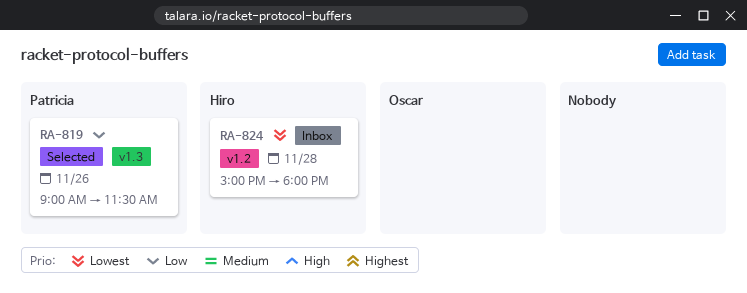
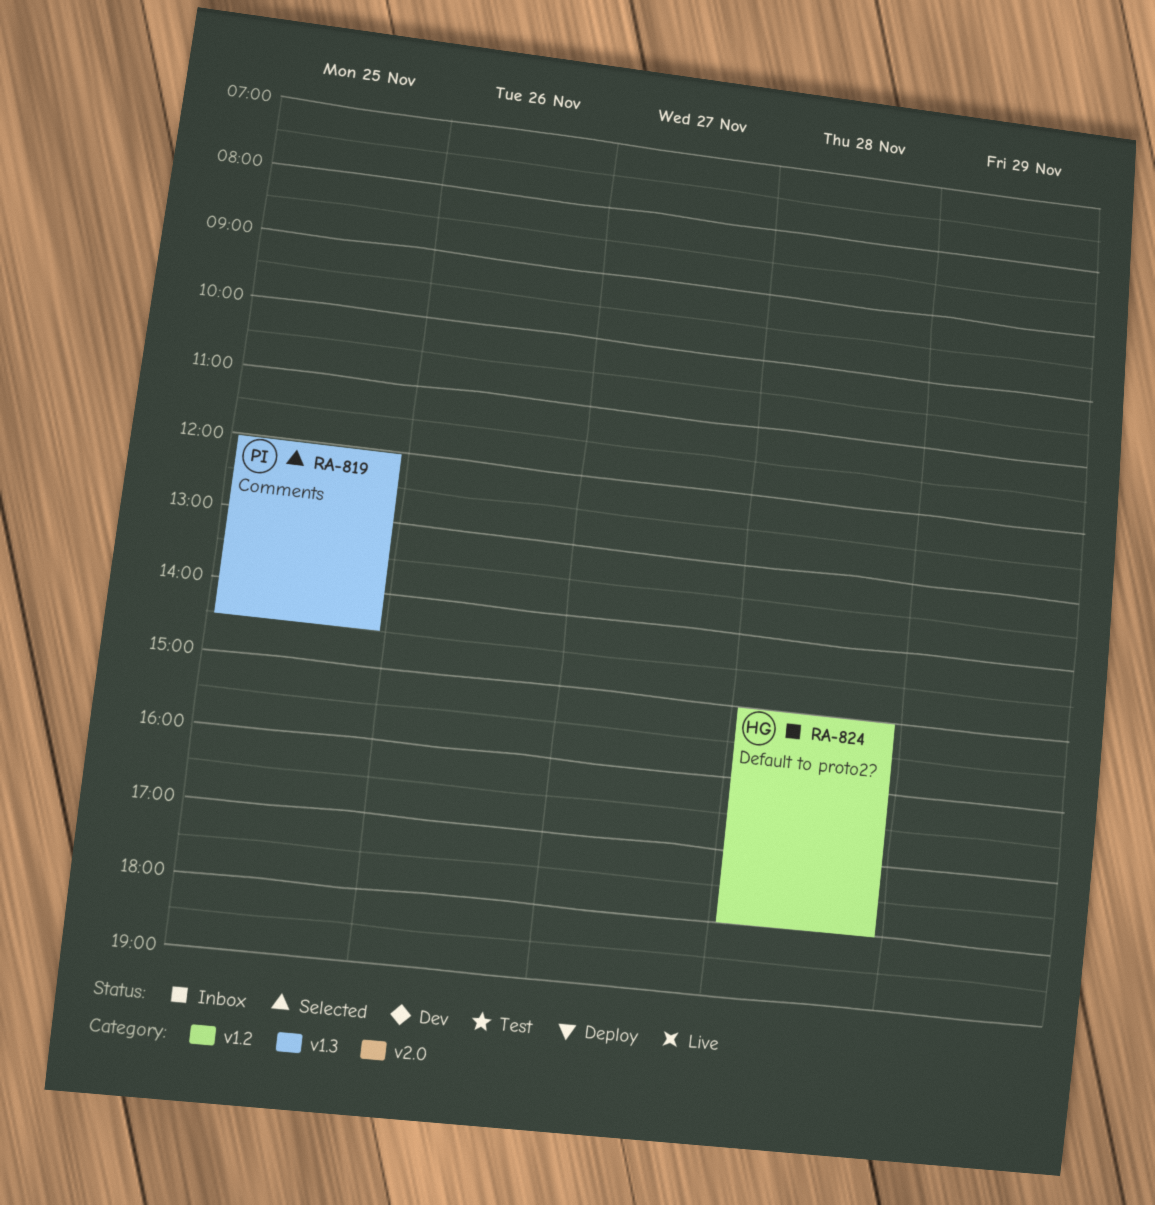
RA-819, day: Nov 26 -> Nov 25
RA-819, begins: 09:00 -> 12:00
RA-819, ends: 11:30 -> 14:30

